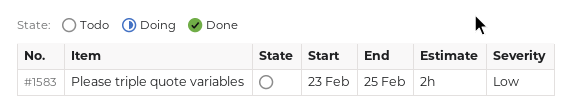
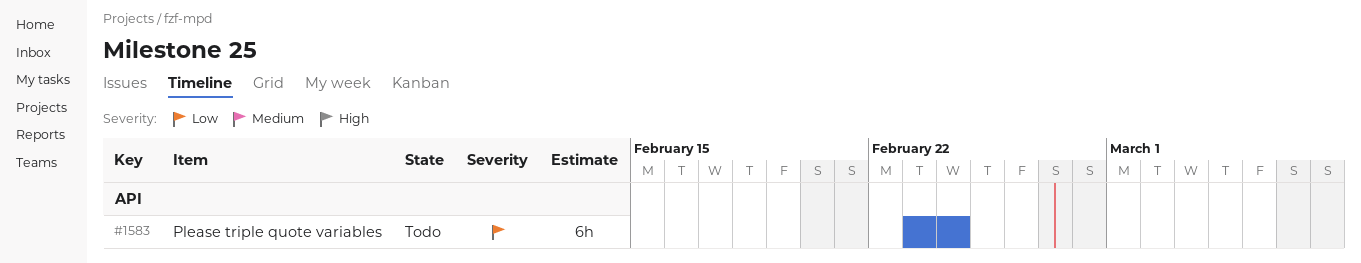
#1583, estimate: 2h -> 6h
#1583, due: Feb 25 -> Feb 24

